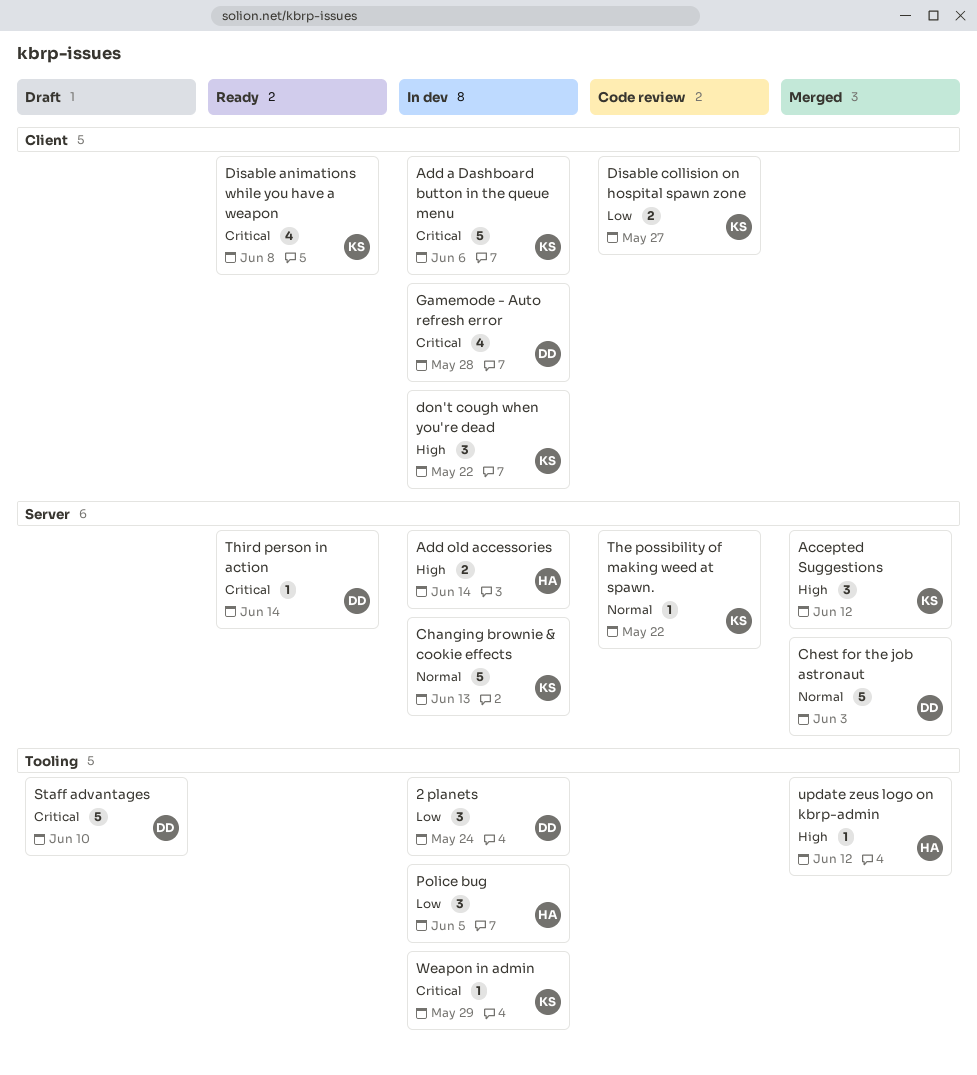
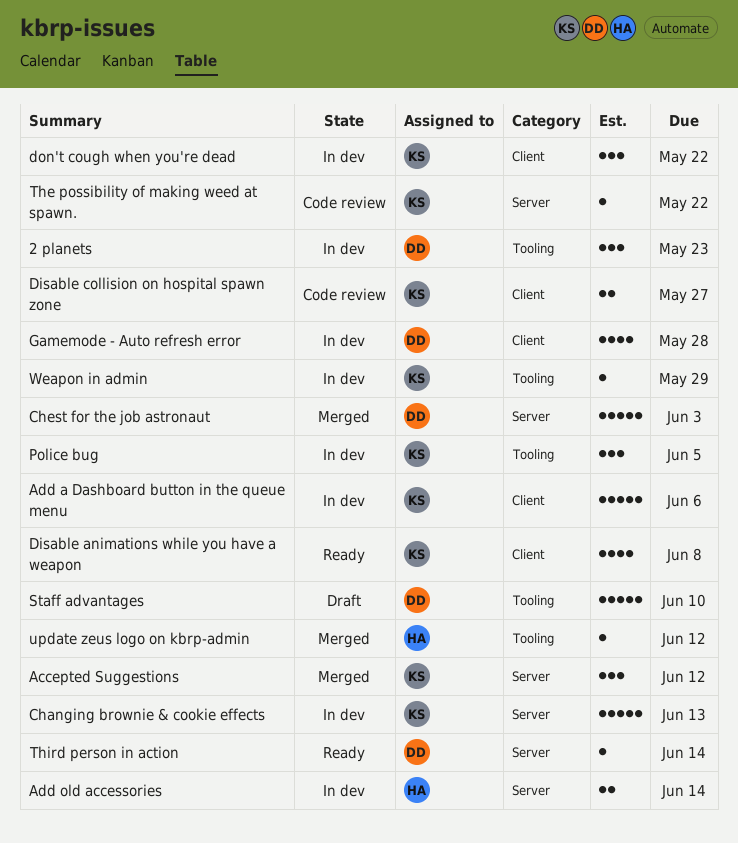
2 planets, due: May 24 -> May 23
Police bug, owner: HA -> KS

